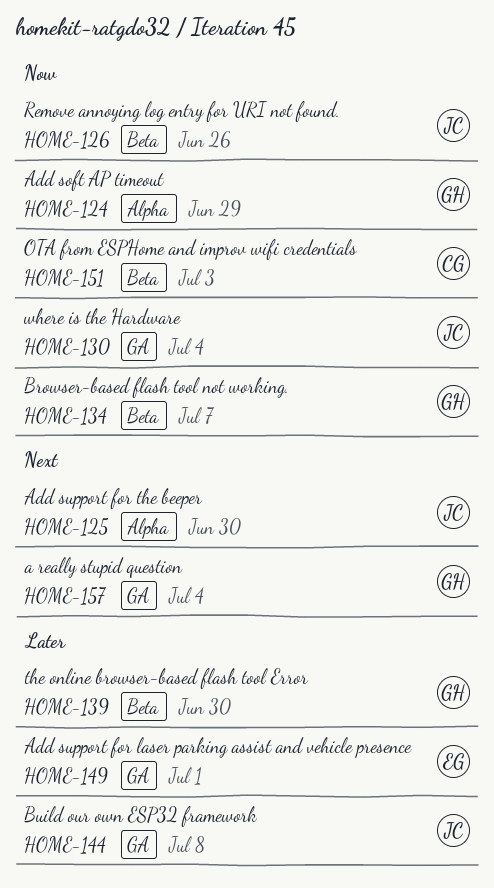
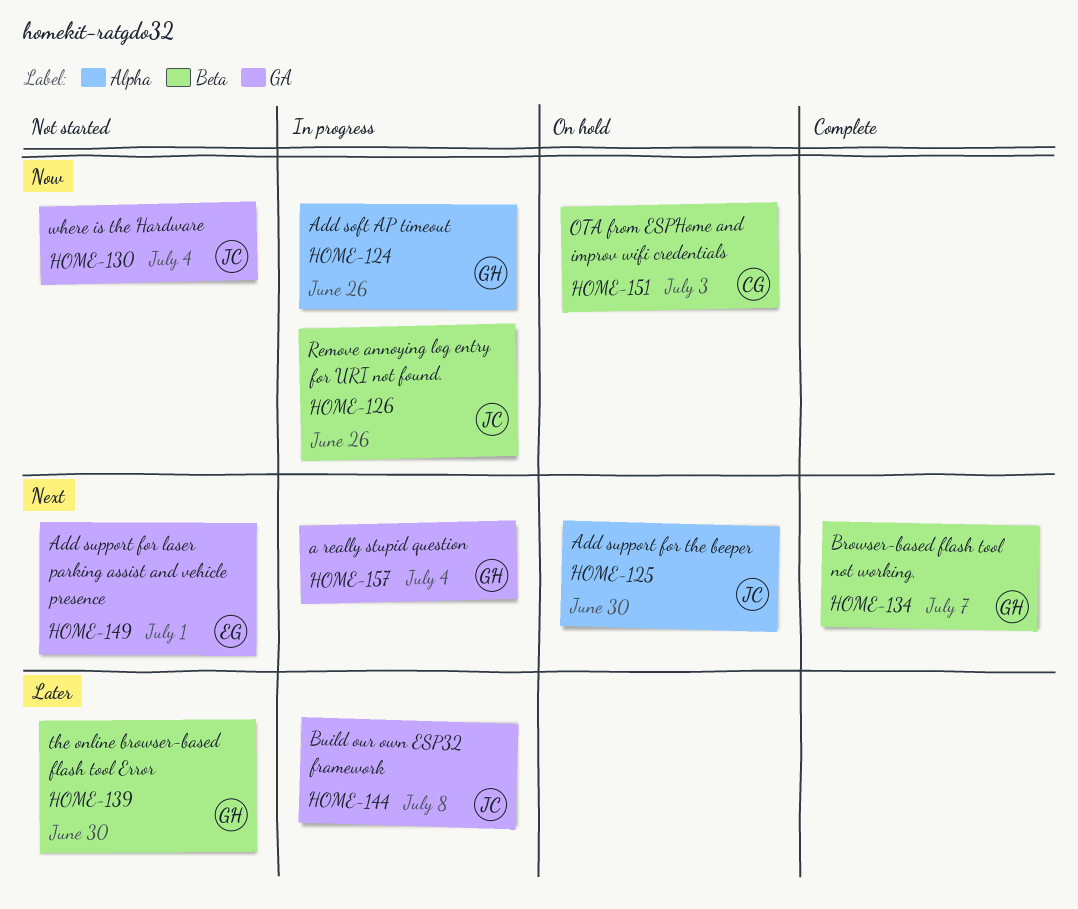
HOME-124, due: Jun 29 -> Jun 26
HOME-134, priority: Now -> Next
HOME-149, priority: Later -> Next

